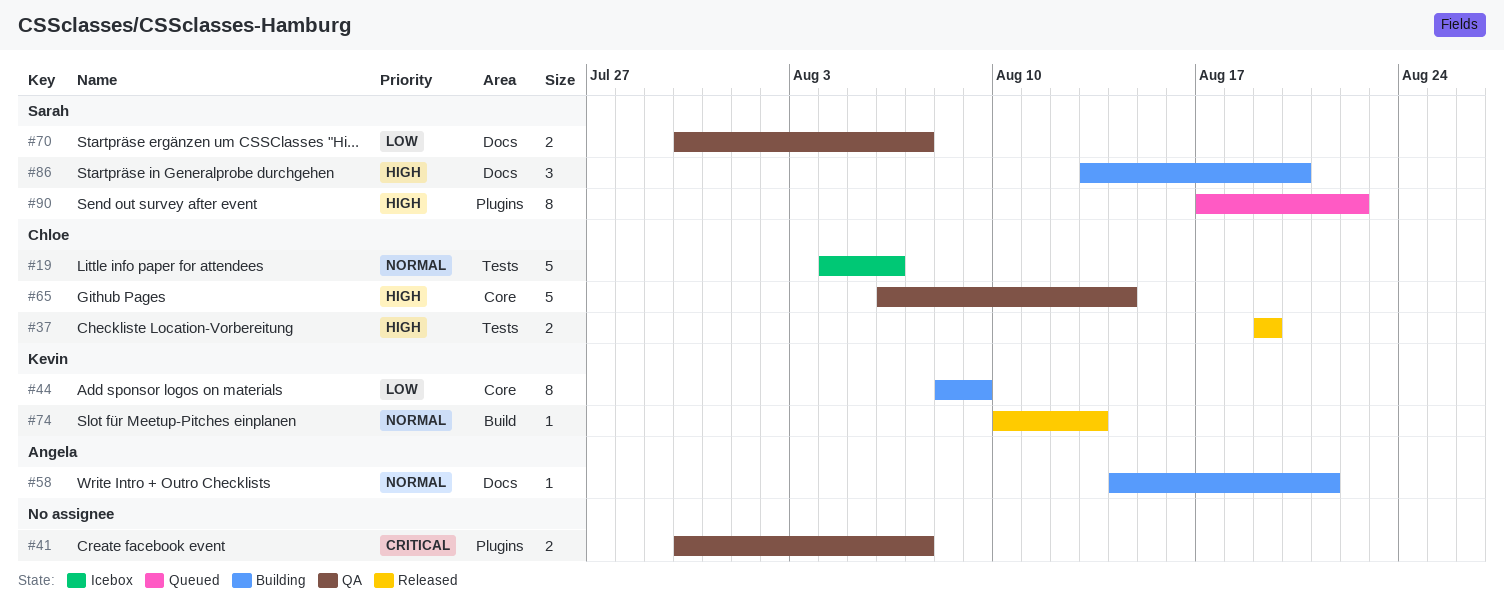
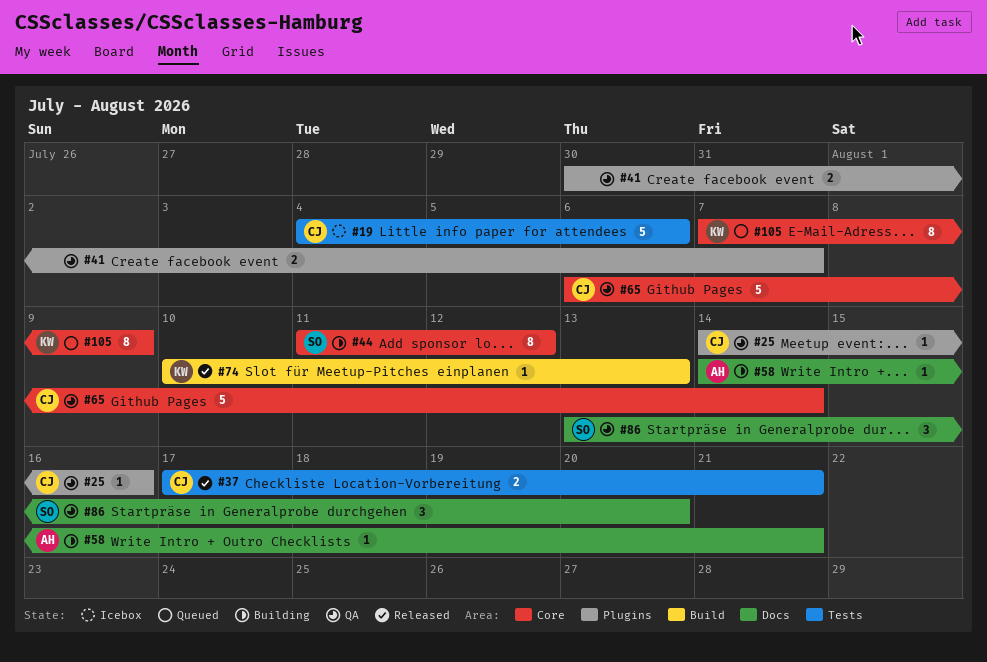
#25: none -> present
#37, start: Aug 19 -> Aug 17
#37, due: Aug 19 -> Aug 21
#44, owner: Kevin -> Sarah
#44, start: Aug 8 -> Aug 11
#44, due: Aug 9 -> Aug 12
#70: present -> none
#86, status: Building -> QA
#90: present -> none
#105: none -> present

